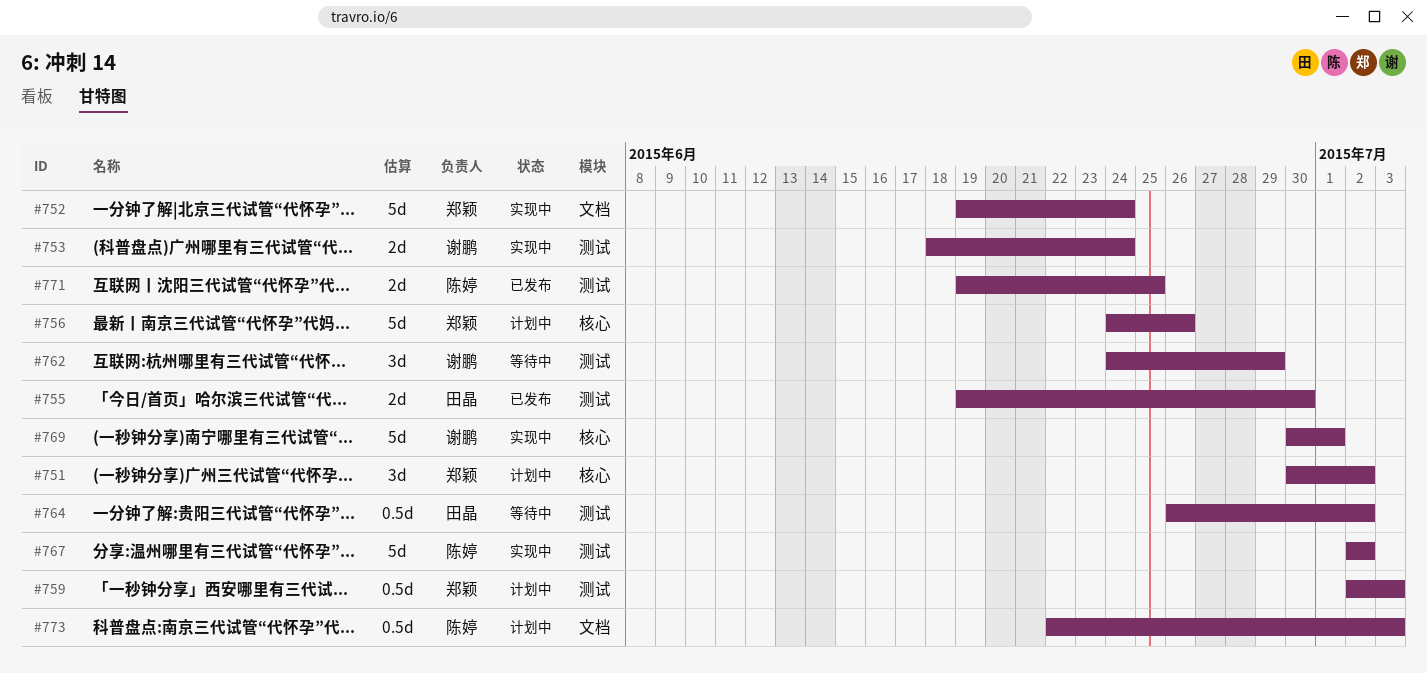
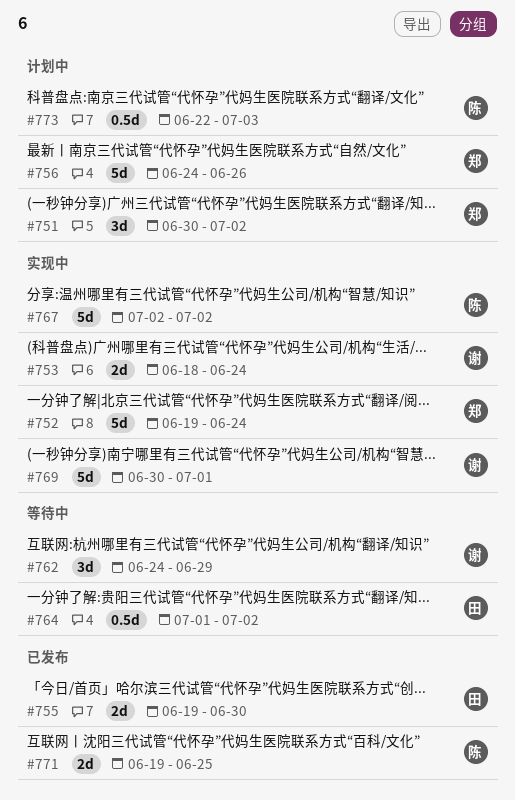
#759: present -> none
#764, start: Jun 26 -> Jul 1

